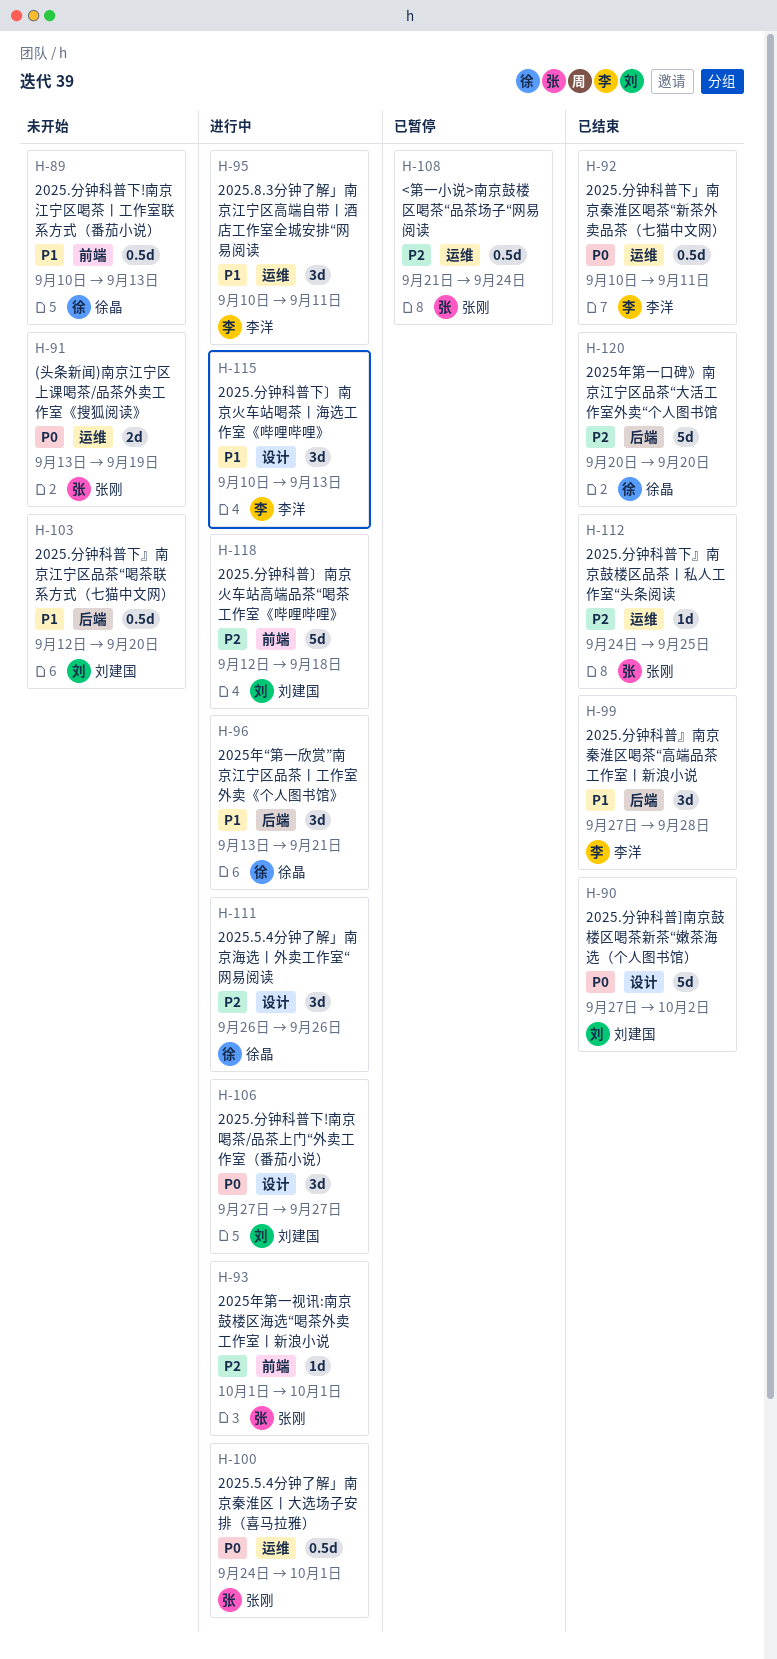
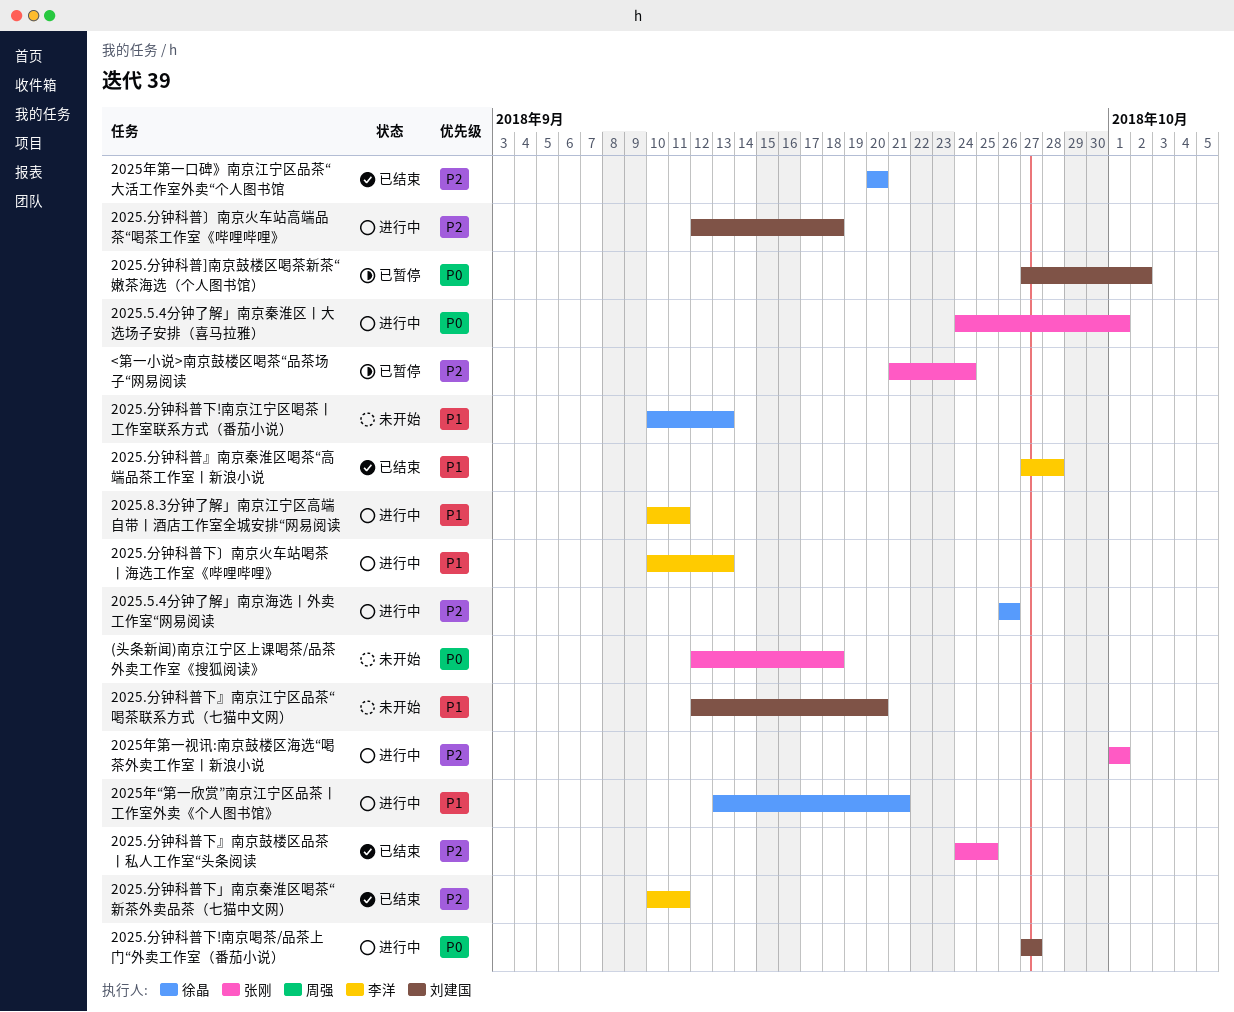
(头条新闻)南京江宁区上课喝茶/品茶外卖工作室《搜狐阅读》, start: Sep 13 -> Sep 12
(头条新闻)南京江宁区上课喝茶/品茶外卖工作室《搜狐阅读》, due: Sep 19 -> Sep 18
2025.分钟科普]南京鼓楼区喝茶新茶“嫩茶海选（个人图书馆）, status: 已结束 -> 已暂停
2025.分钟科普下」南京秦淮区喝茶“新茶外卖品茶（七猫中文网）, priority: P0 -> P2

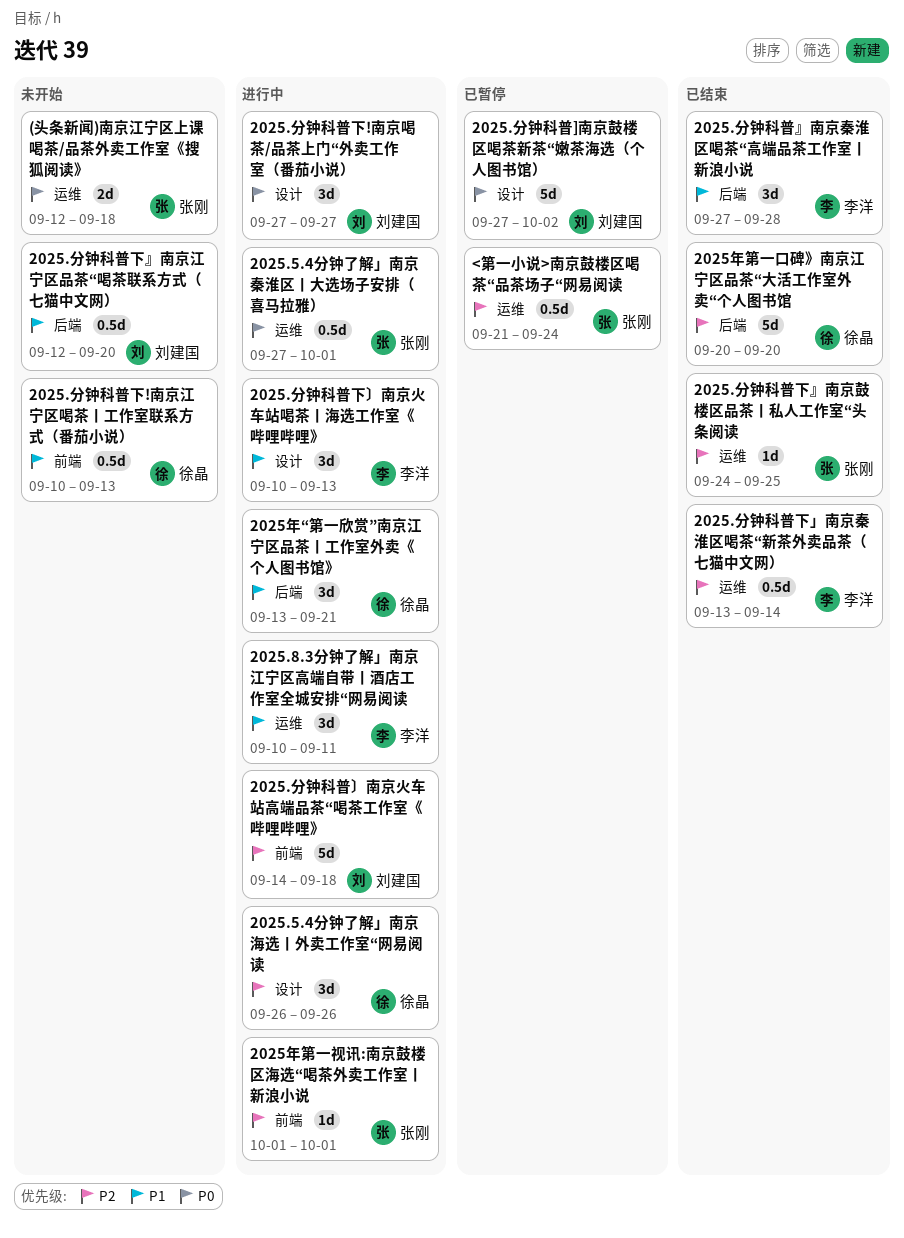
2025.5.4分钟了解」南京秦淮区丨大选场子安排（喜马拉雅）, start: Sep 24 -> Sep 27
2025.分钟科普〕南京火车站高端品茶“喝茶工作室《哔哩哔哩》, start: Sep 12 -> Sep 14
2025.分钟科普下」南京秦淮区喝茶“新茶外卖品茶（七猫中文网）, start: Sep 10 -> Sep 13
2025.分钟科普下」南京秦淮区喝茶“新茶外卖品茶（七猫中文网）, due: Sep 11 -> Sep 14

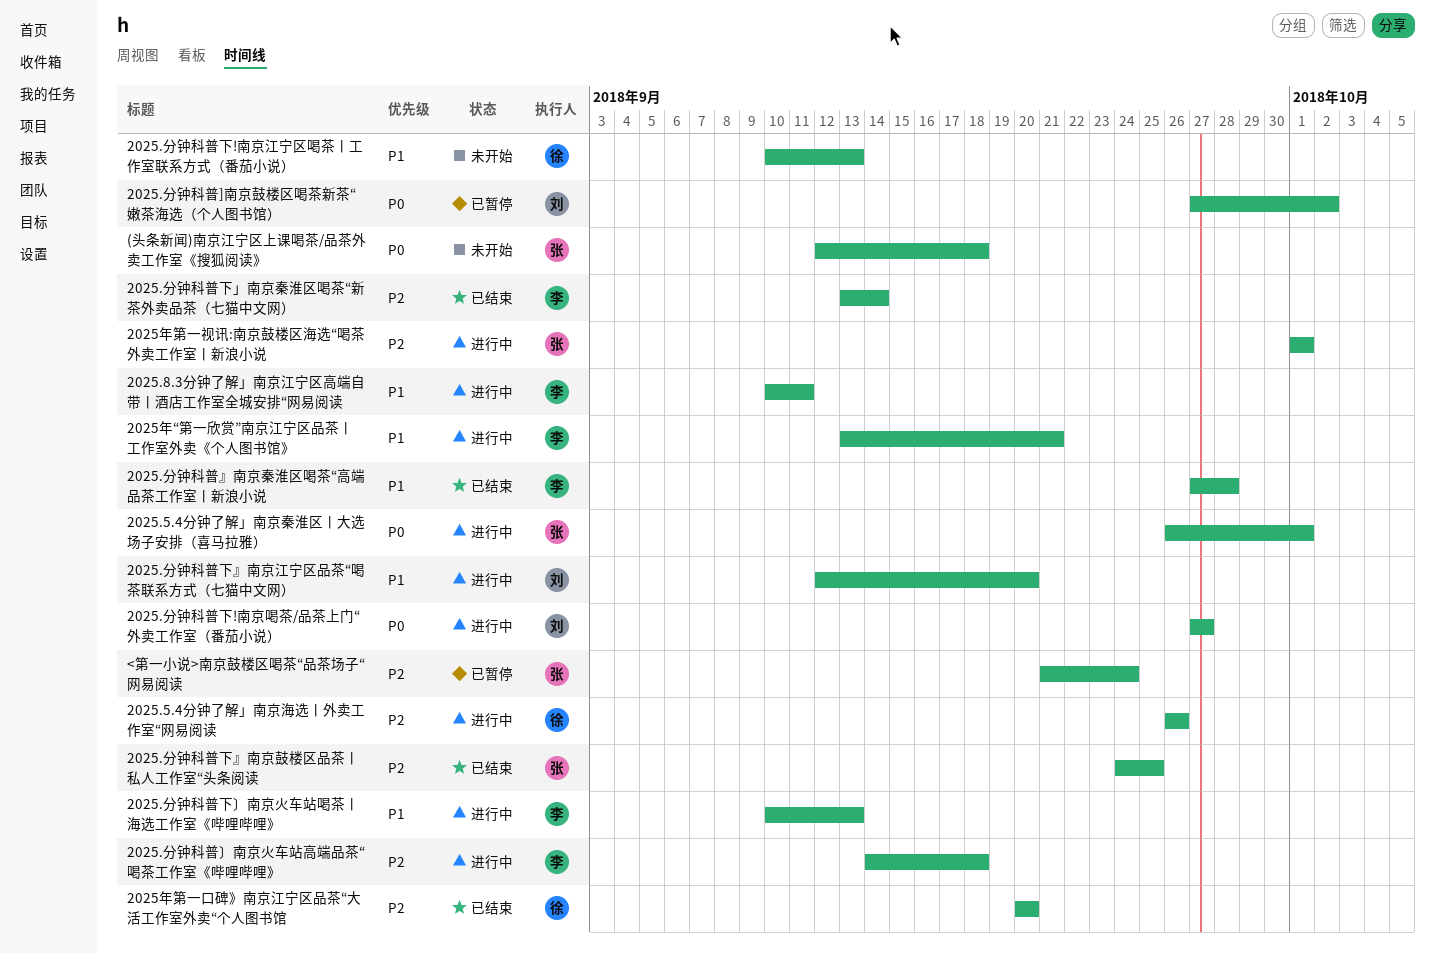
2025.5.4分钟了解」南京秦淮区丨大选场子安排（喜马拉雅）, start: Sep 27 -> Sep 26
2025.分钟科普〕南京火车站高端品茶“喝茶工作室《哔哩哔哩》, owner: 刘建国 -> 李洋
2025.分钟科普下』南京江宁区品茶“喝茶联系方式（七猫中文网）, status: 未开始 -> 进行中
2025年“第一欣赏”南京江宁区品茶丨工作室外卖《个人图书馆》, owner: 徐晶 -> 李洋

